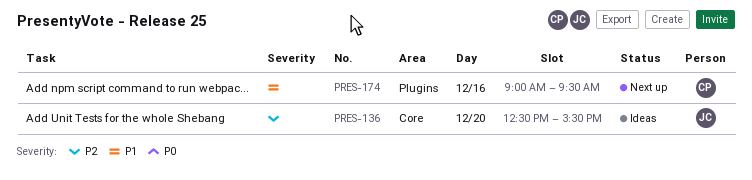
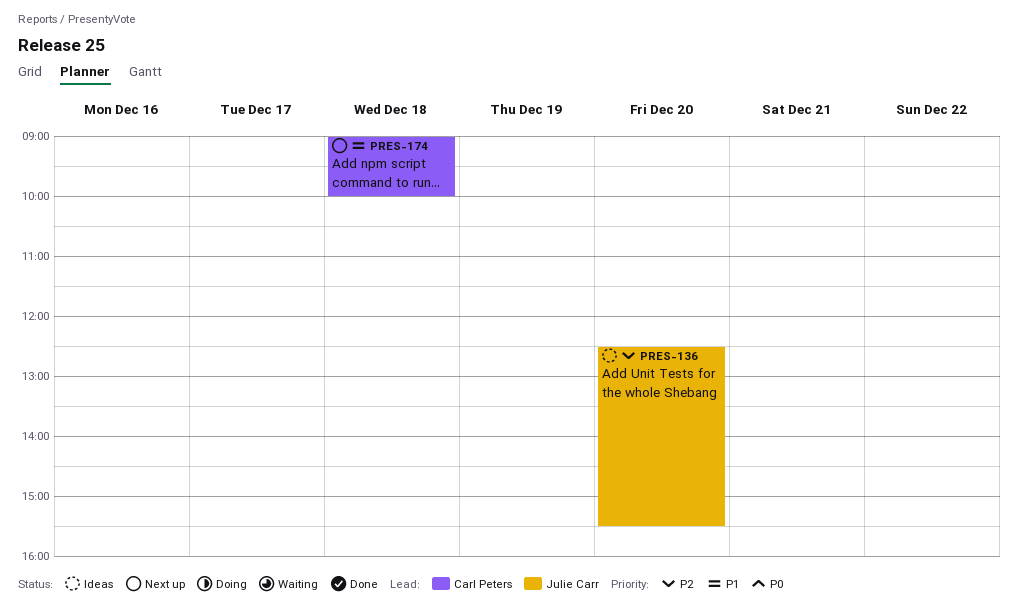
PRES-174, day: Dec 16 -> Dec 18
PRES-174, ends: 09:30 -> 10:00

